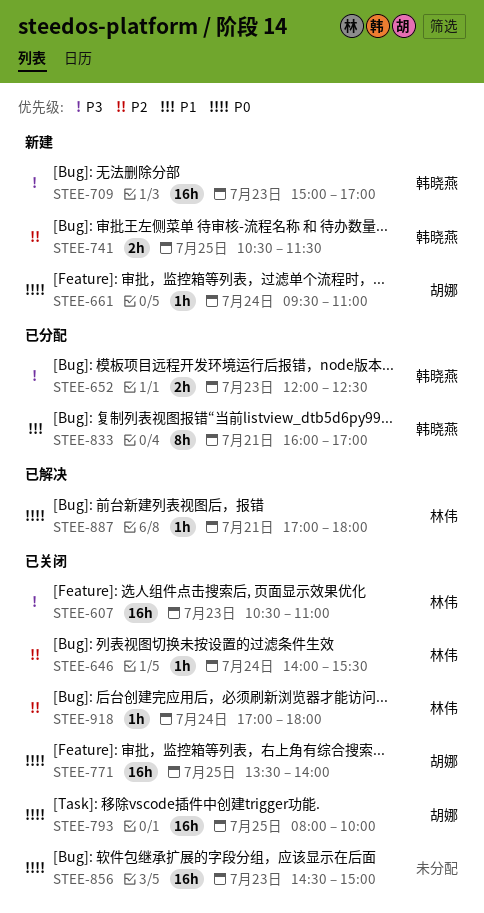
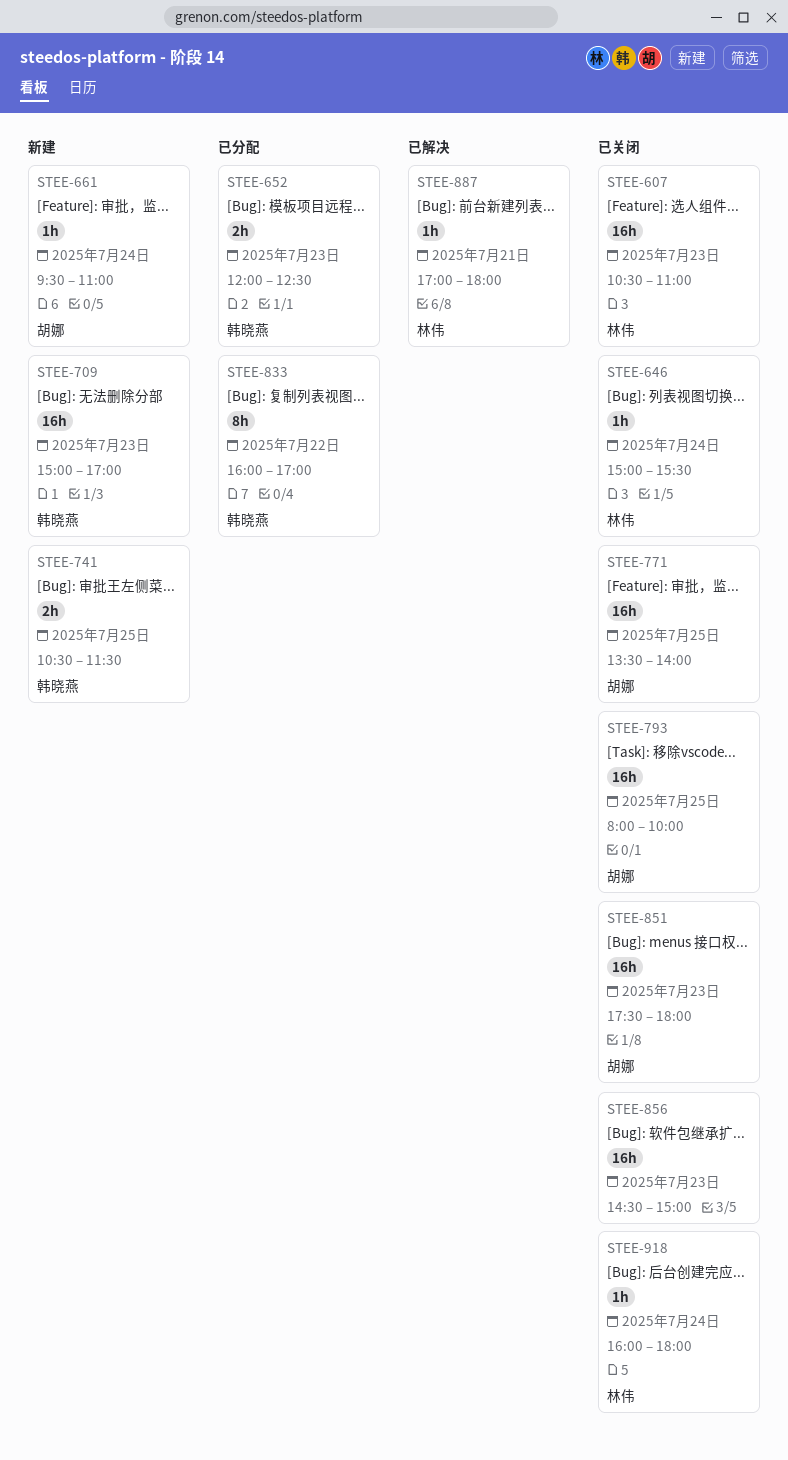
STEE-646, begins: 14:00 -> 15:00
STEE-833, day: Jul 21 -> Jul 22
STEE-851: none -> present
STEE-918, begins: 17:00 -> 16:00

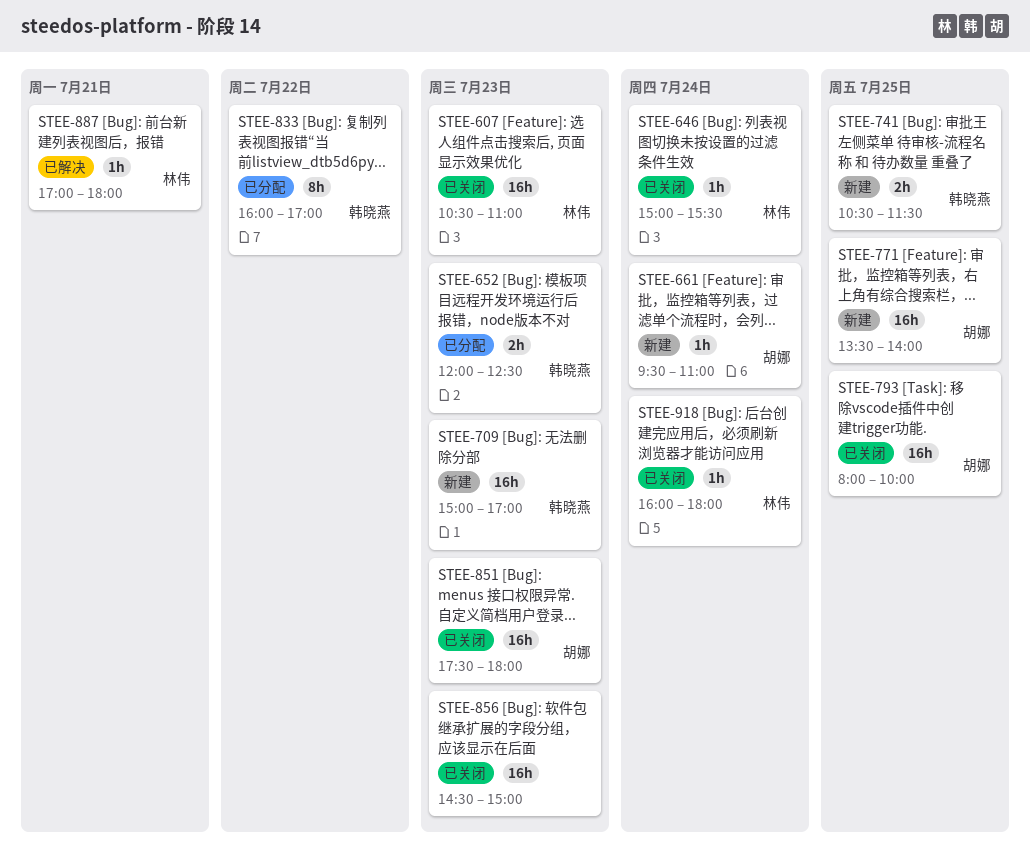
STEE-771, status: 已关闭 -> 新建

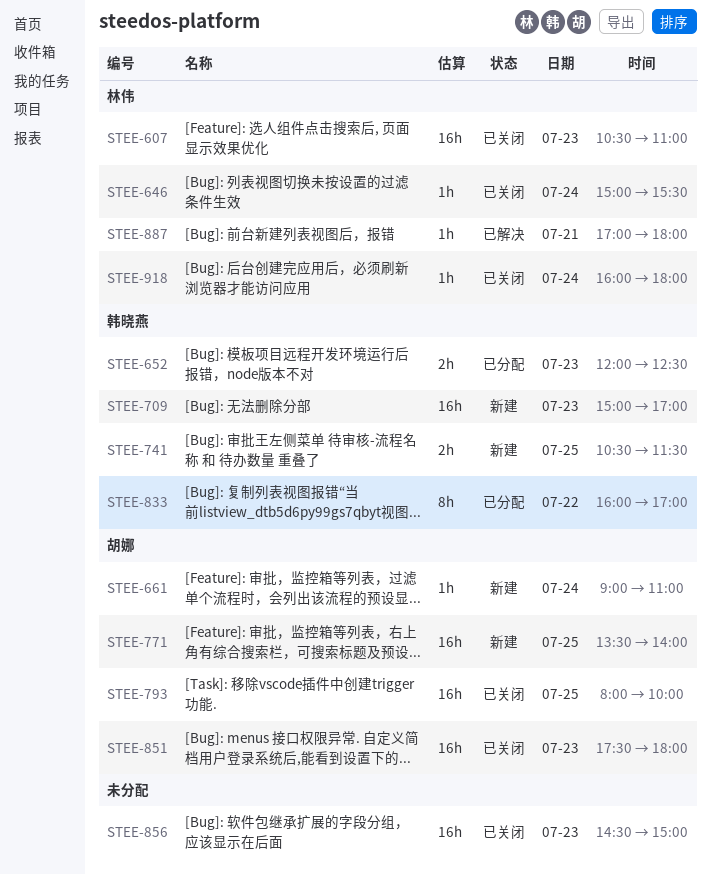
STEE-661, begins: 09:30 -> 09:00

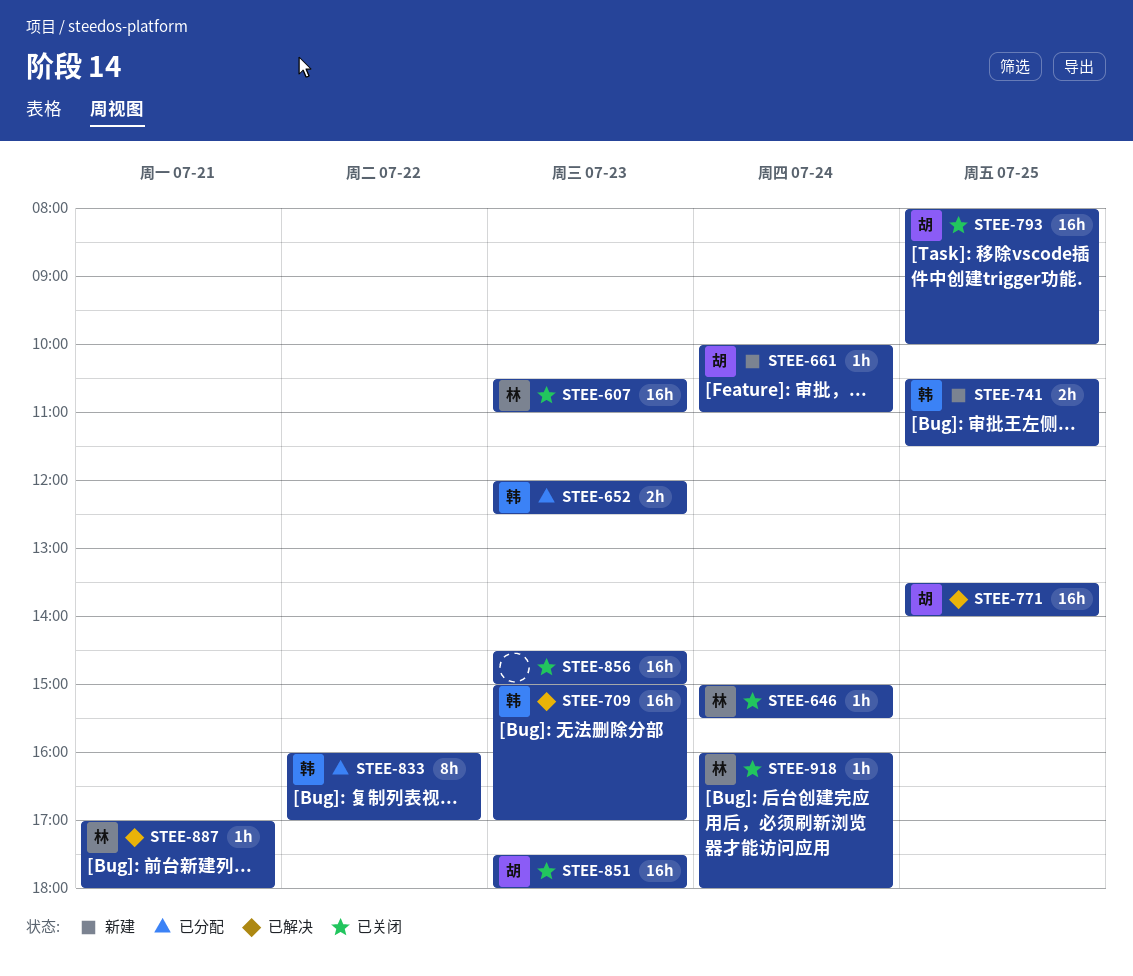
STEE-661, begins: 09:00 -> 10:00
STEE-709, status: 新建 -> 已解决
STEE-771, status: 新建 -> 已解决

